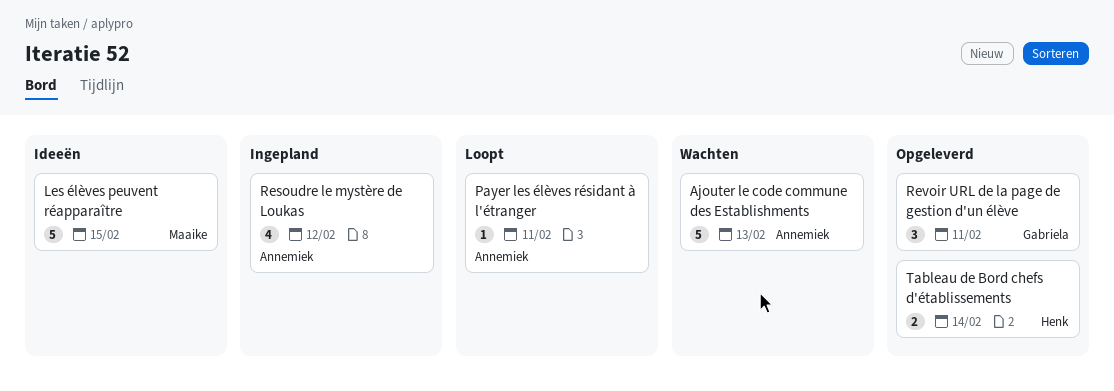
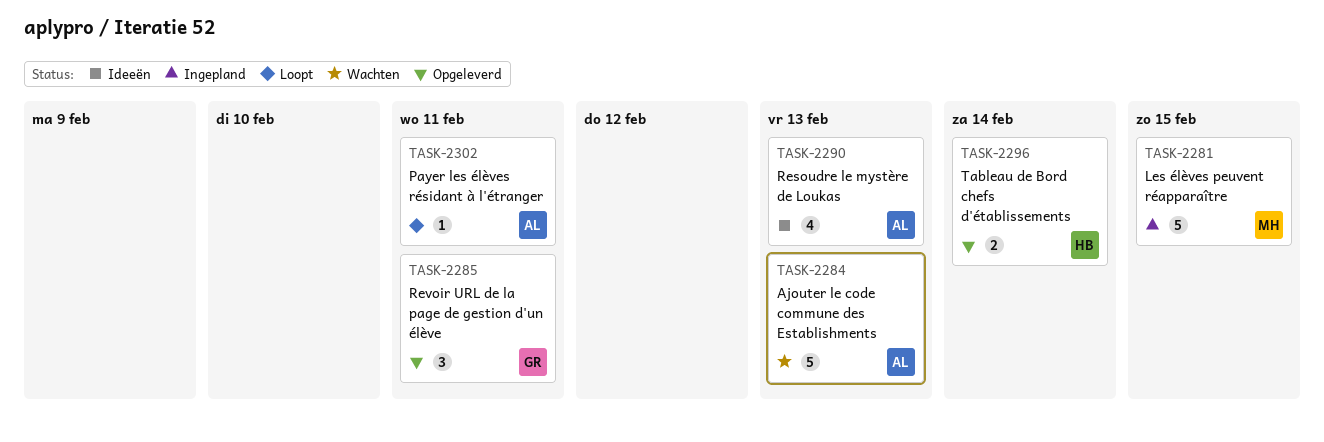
Les élèves peuvent réapparaître, status: Ideeën -> Ingepland
Resoudre le mystère de Loukas, status: Ingepland -> Ideeën
Resoudre le mystère de Loukas, due: Feb 12 -> Feb 13

